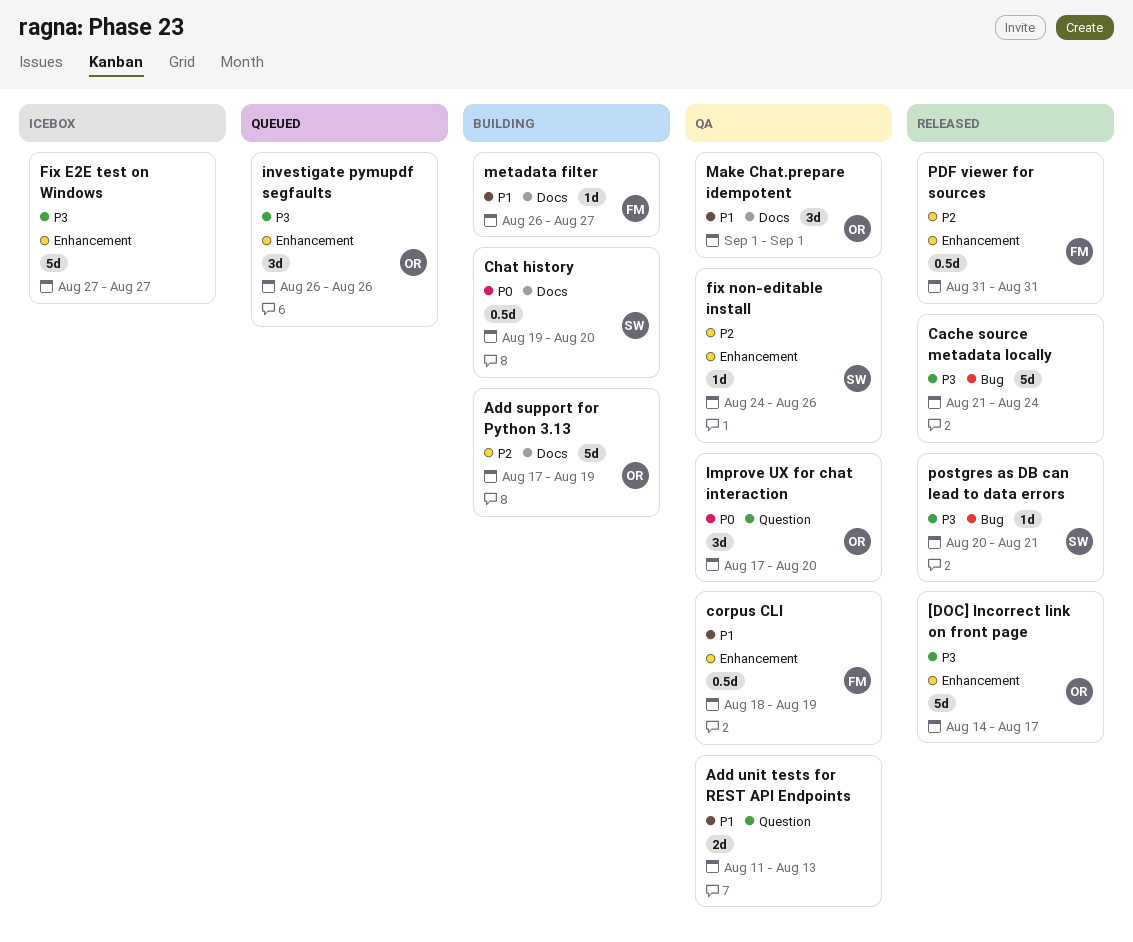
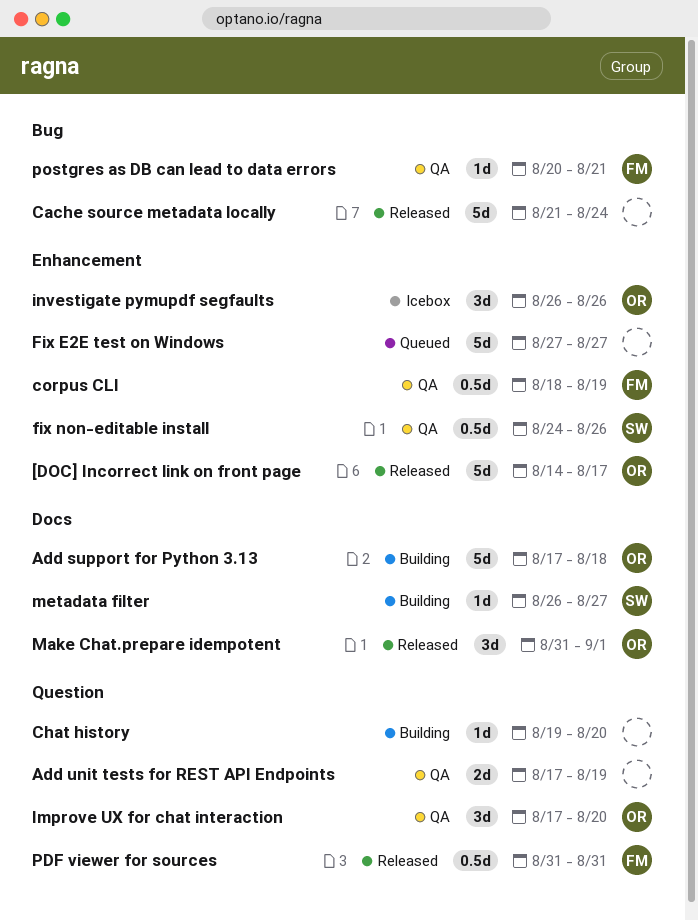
Add support for Python 3.13, due: Aug 19 -> Aug 18
Add unit tests for REST API Endpoints, start: Aug 11 -> Aug 17
Add unit tests for REST API Endpoints, due: Aug 13 -> Aug 19
Chat history, owner: SW -> none
Chat history, label: Docs -> Question
Chat history, estimate: 0.5d -> 1d
Fix E2E test on Windows, status: Icebox -> Queued
fix non-editable install, estimate: 1d -> 0.5d
investigate pymupdf segfaults, status: Queued -> Icebox
Make Chat.prepare idempotent, status: QA -> Released
Make Chat.prepare idempotent, start: Sep 1 -> Aug 31
metadata filter, owner: FM -> SW
PDF viewer for sources, label: Enhancement -> Question
postgres as DB can lead to data errors, status: Released -> QA
postgres as DB can lead to data errors, owner: SW -> FM

